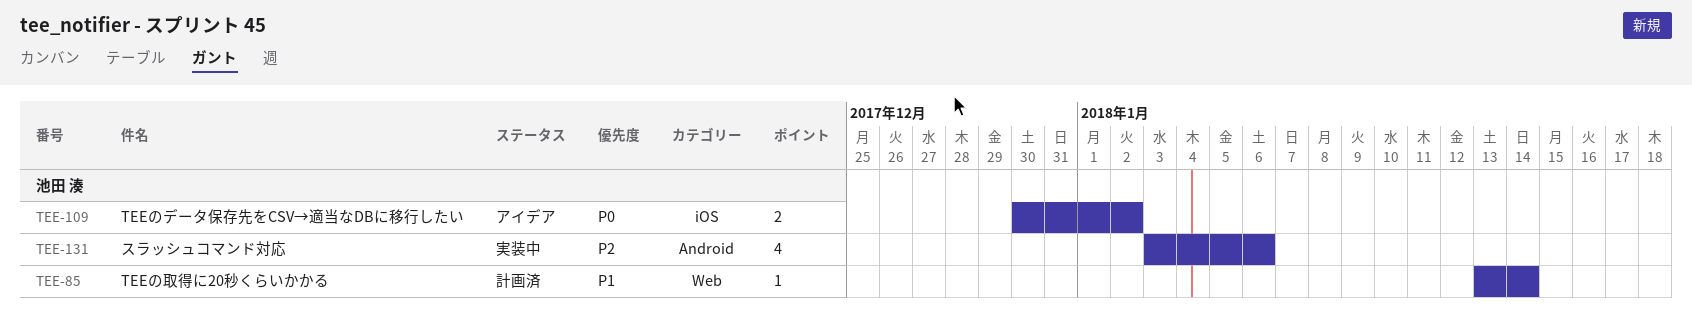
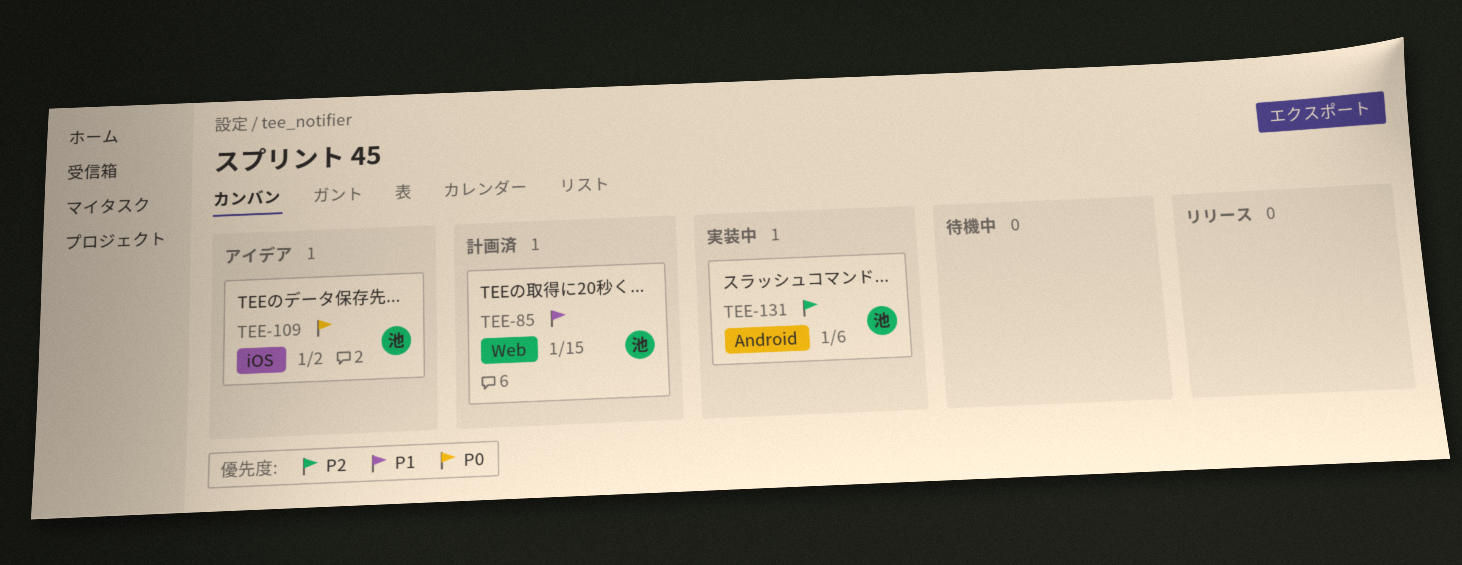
TEE-85, due: Jan 14 -> Jan 15

